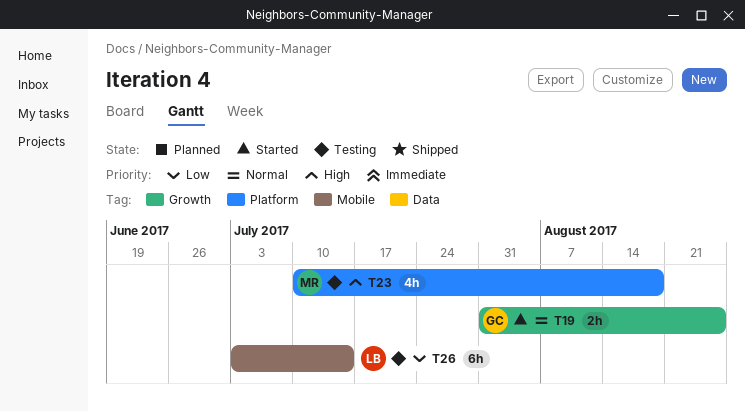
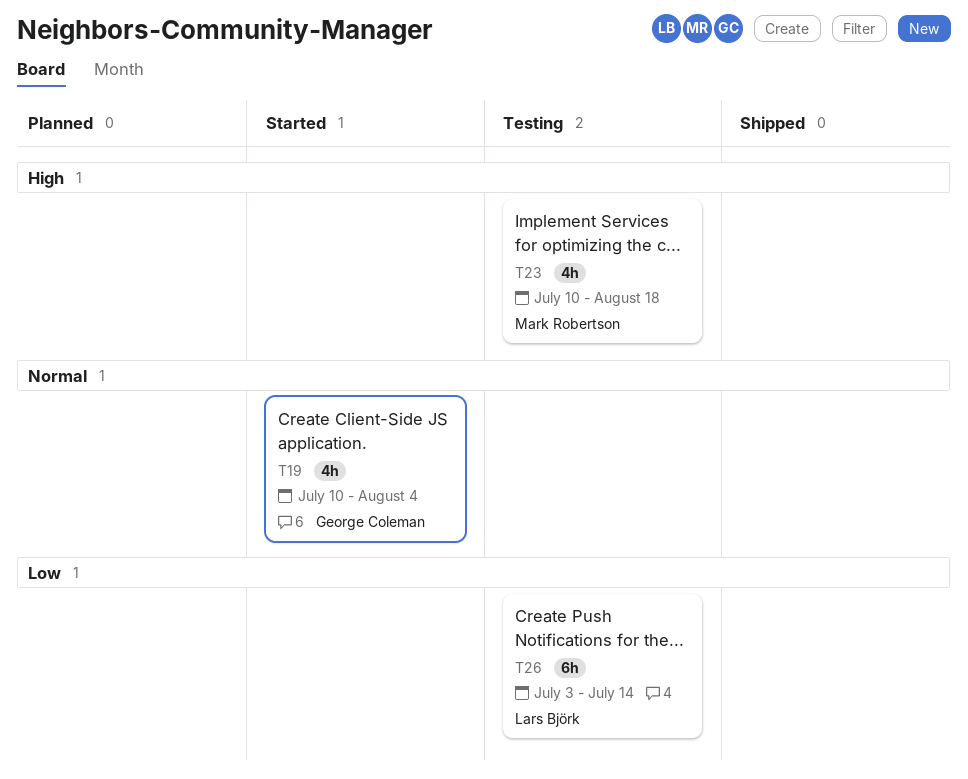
T19, estimate: 2h -> 4h
T19, start: Jul 31 -> Jul 10
T19, due: Aug 25 -> Aug 4

